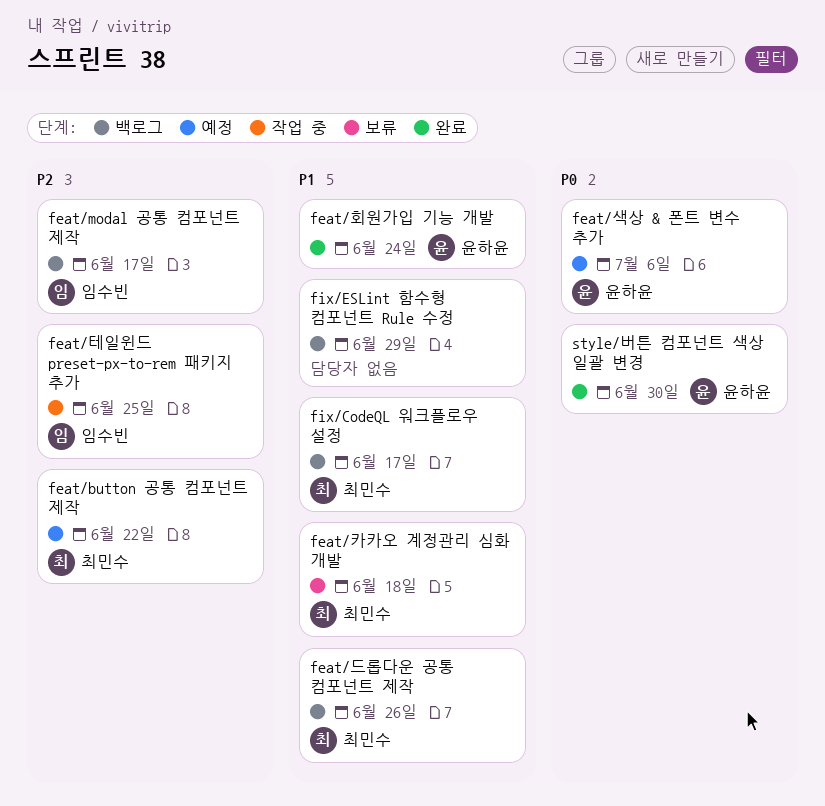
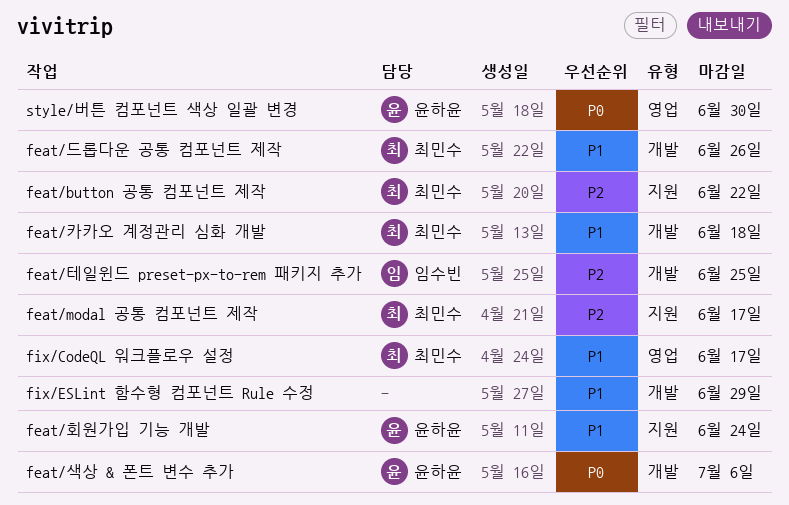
feat/modal 공통 컴포넌트 제작, owner: 임수빈 -> 최민수

